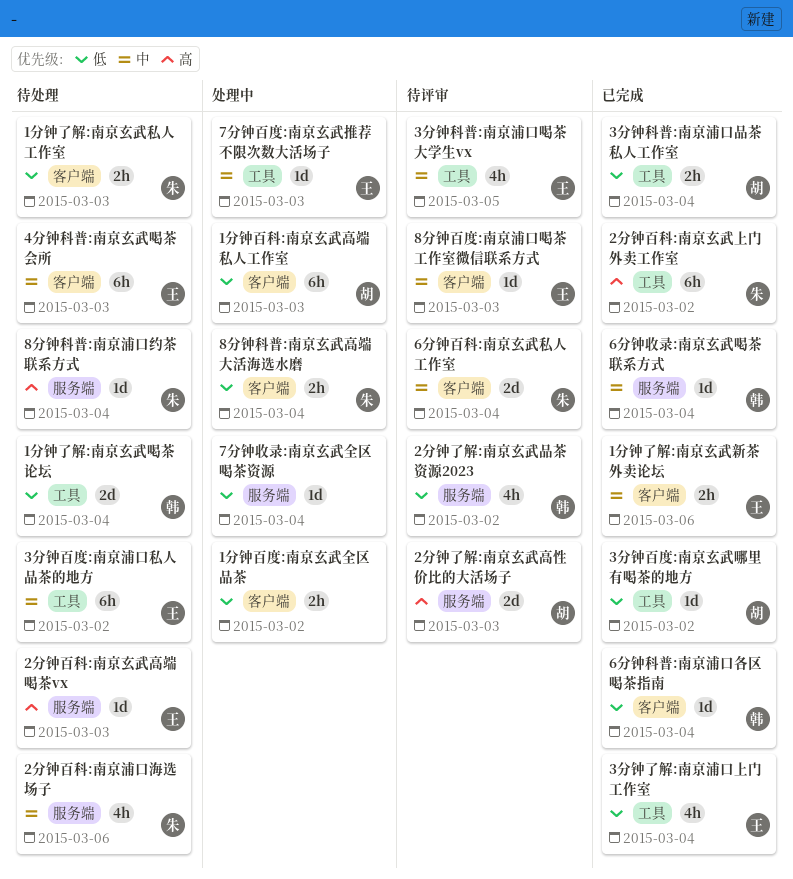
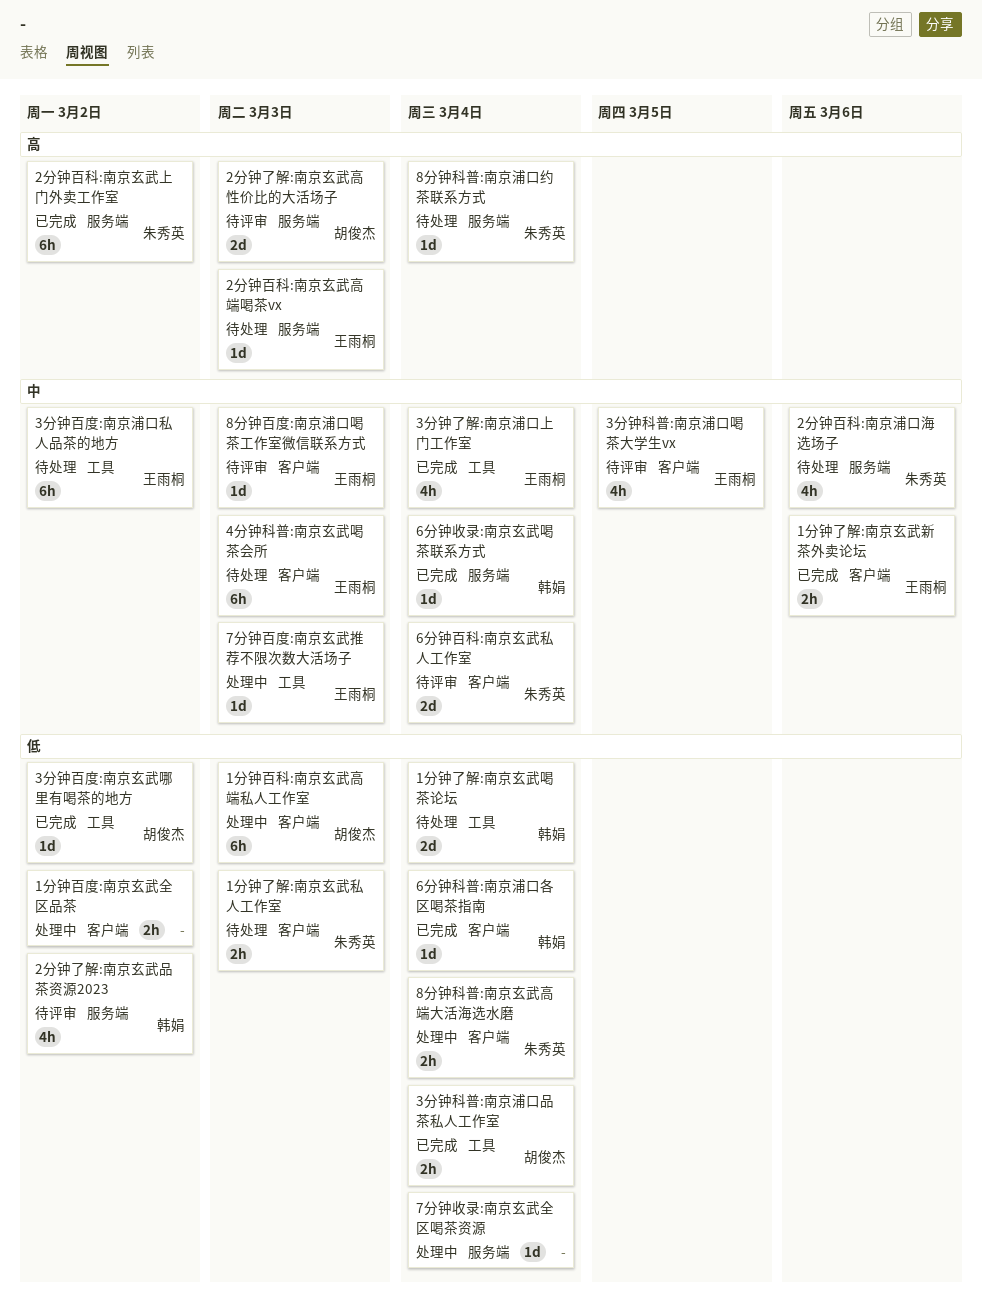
2分钟百科:南京玄武上门外卖工作室, label: 工具 -> 服务端
3分钟了解:南京浦口上门工作室, priority: 低 -> 中
3分钟科普:南京浦口喝茶大学生vx, label: 工具 -> 客户端

